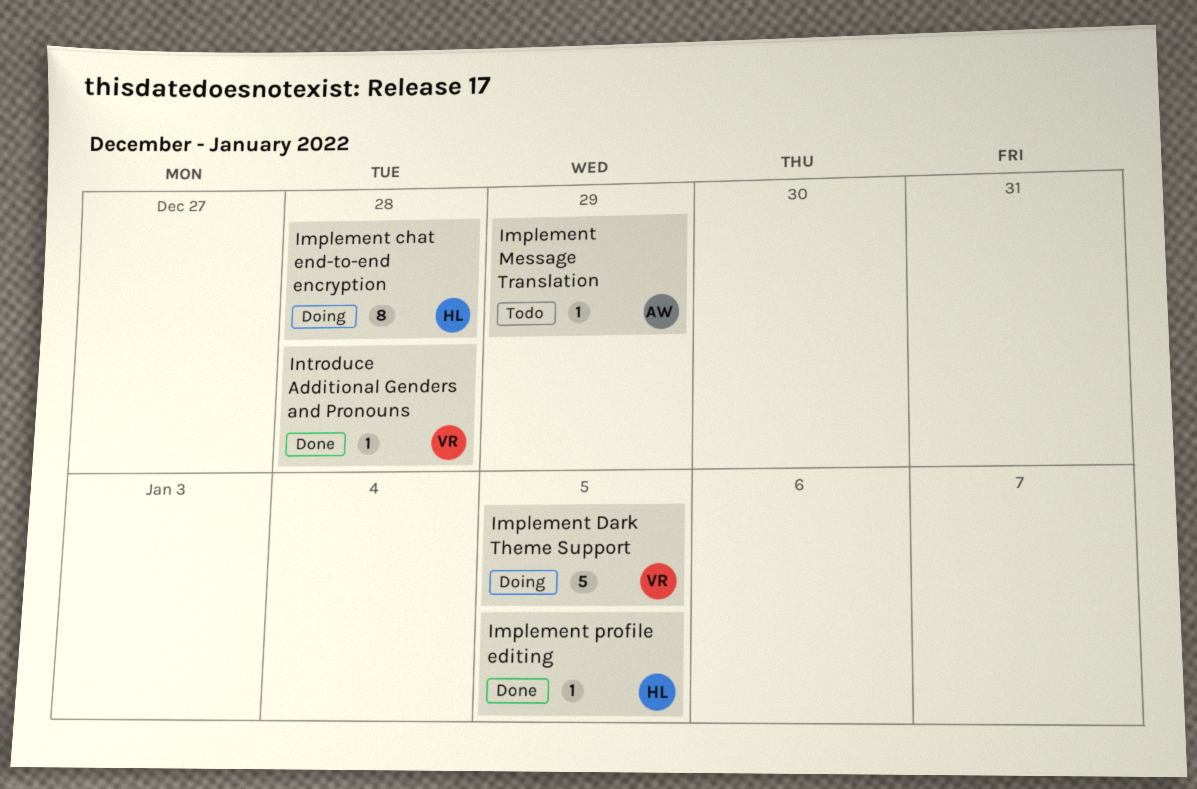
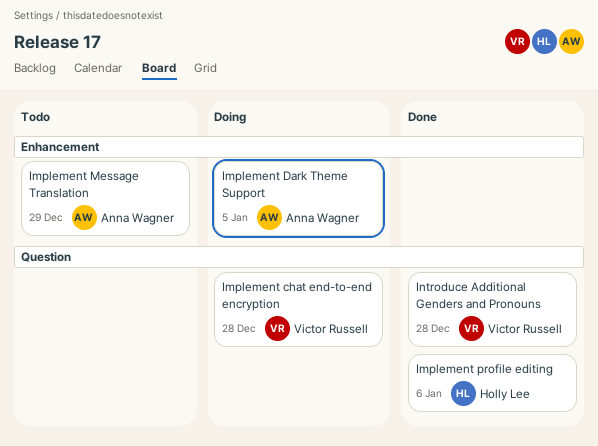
Implement chat end-to-end encryption, owner: Holly Lee -> Victor Russell
Implement Dark Theme Support, owner: Victor Russell -> Anna Wagner
Implement profile editing, due: Jan 5 -> Jan 6

